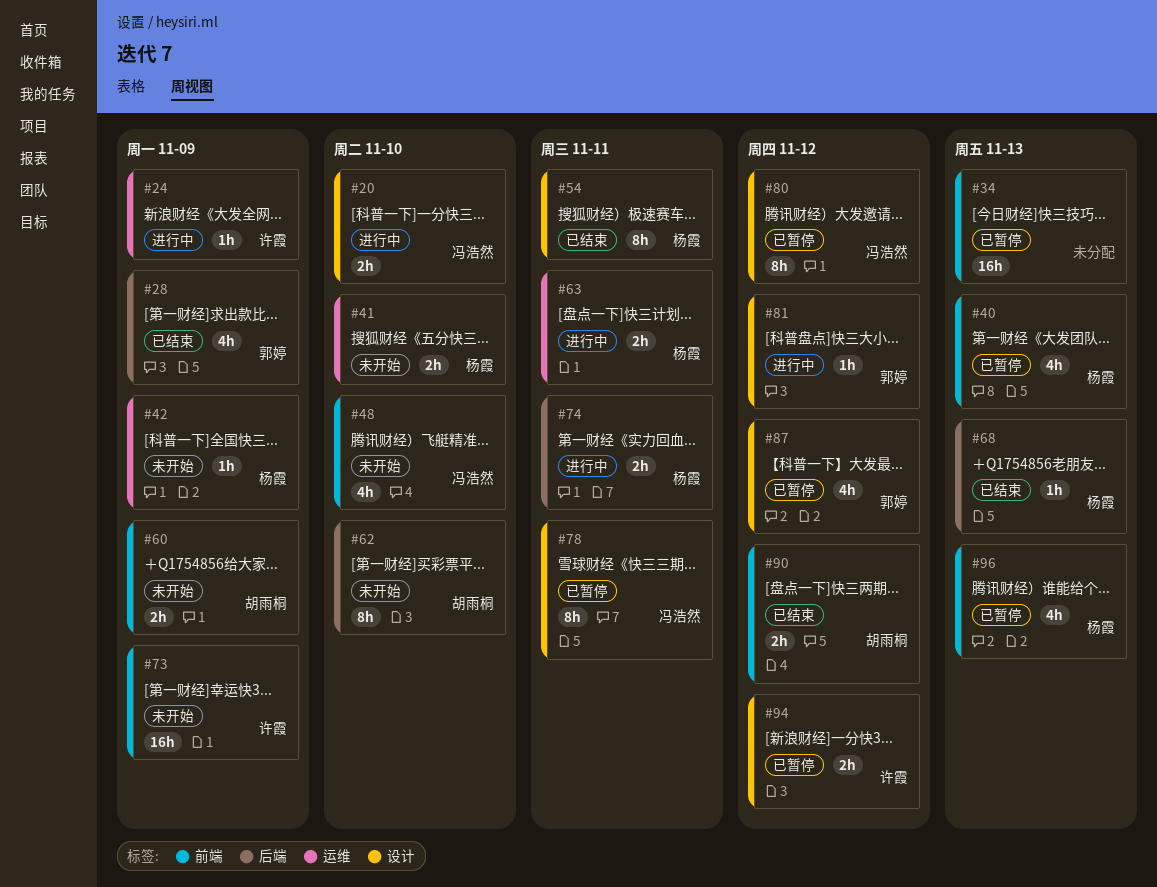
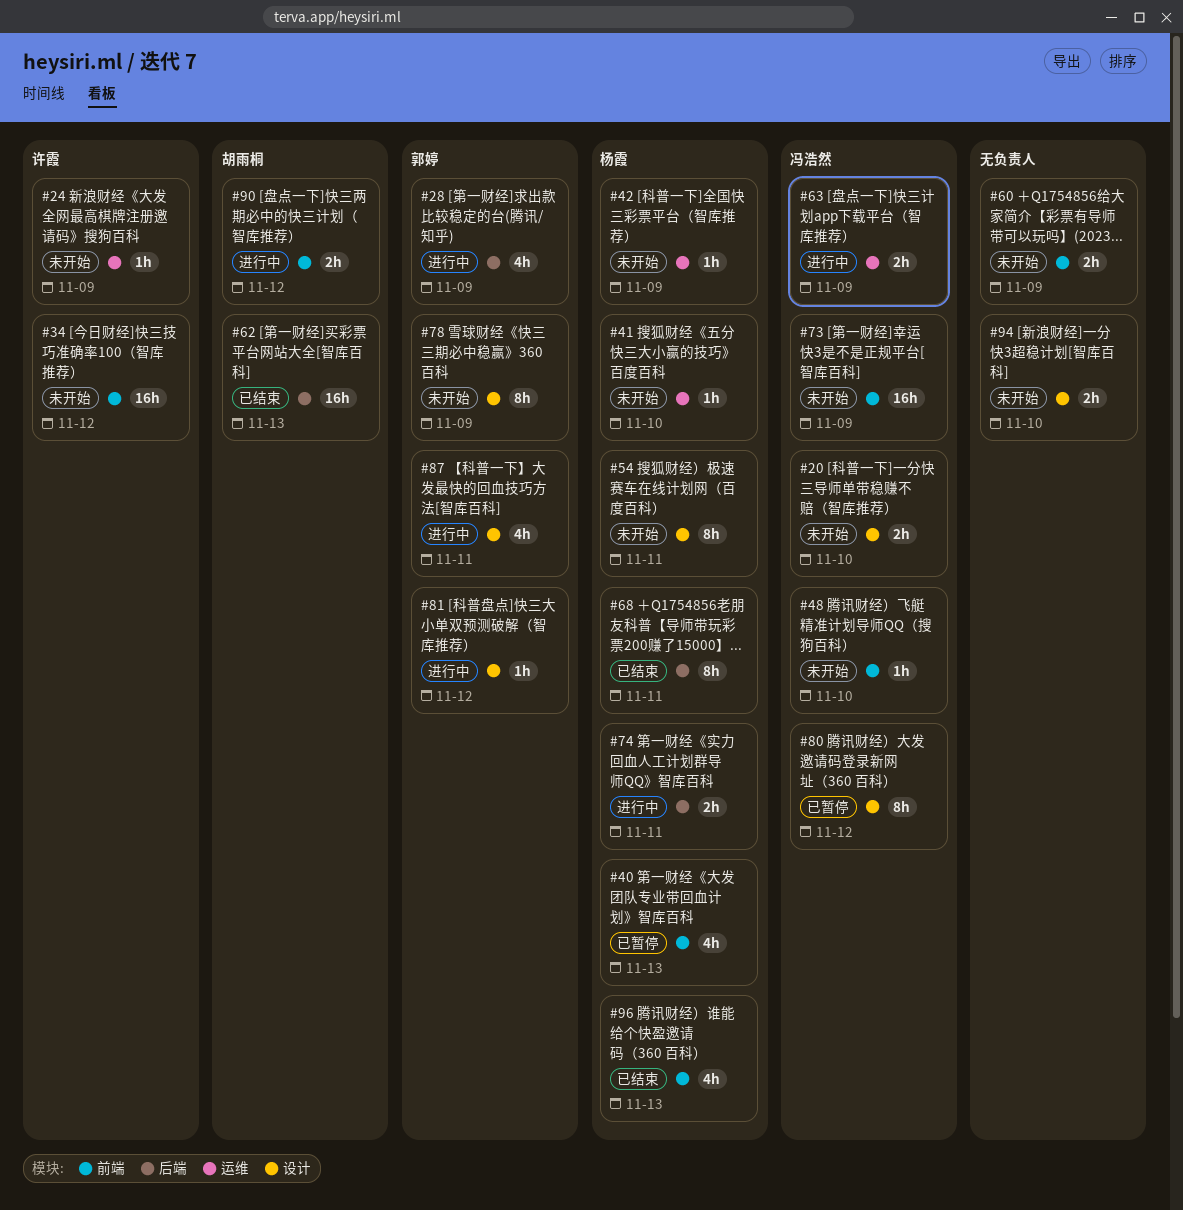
#20, status: 进行中 -> 未开始
#24, status: 进行中 -> 未开始
#28, status: 已结束 -> 进行中
#34, status: 已暂停 -> 未开始
#34, owner: none -> 许霞
#34, due: Nov 13 -> Nov 12
#41, estimate: 2h -> 1h
#48, estimate: 4h -> 1h
#54, status: 已结束 -> 未开始
#60, owner: 胡雨桐 -> none
#62, status: 未开始 -> 已结束
#62, estimate: 8h -> 16h
#62, due: Nov 10 -> Nov 13
#63, owner: 杨霞 -> 冯浩然
#63, due: Nov 11 -> Nov 9
#68, estimate: 1h -> 8h
#68, due: Nov 13 -> Nov 11
#73, owner: 许霞 -> 冯浩然
#78, status: 已暂停 -> 未开始
#78, owner: 冯浩然 -> 郭婷
#78, due: Nov 11 -> Nov 9
#87, status: 已暂停 -> 进行中
#87, due: Nov 12 -> Nov 11
#90, status: 已结束 -> 进行中
#94, status: 已暂停 -> 未开始
#94, owner: 许霞 -> none
#94, due: Nov 12 -> Nov 10
#96, status: 已暂停 -> 已结束

